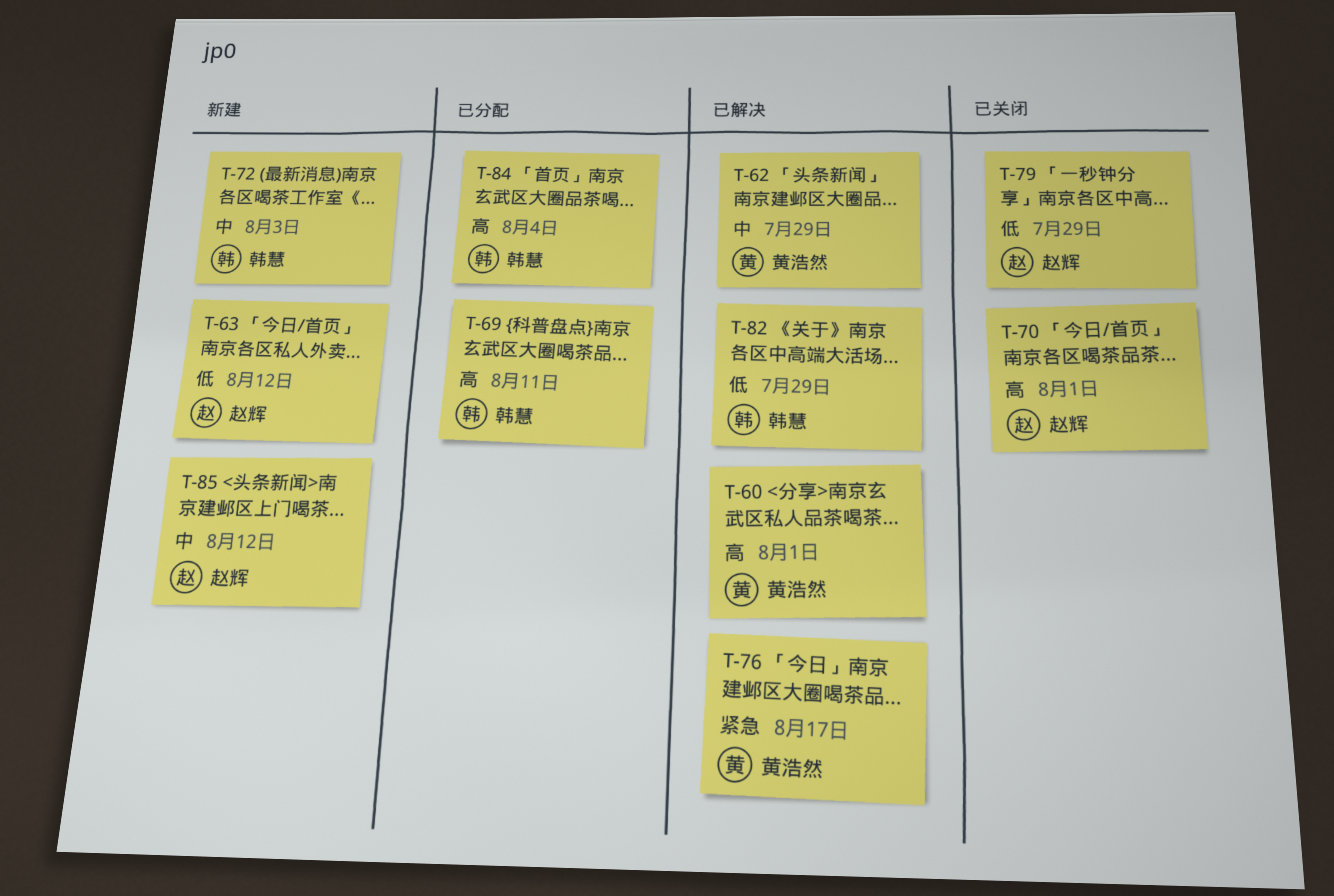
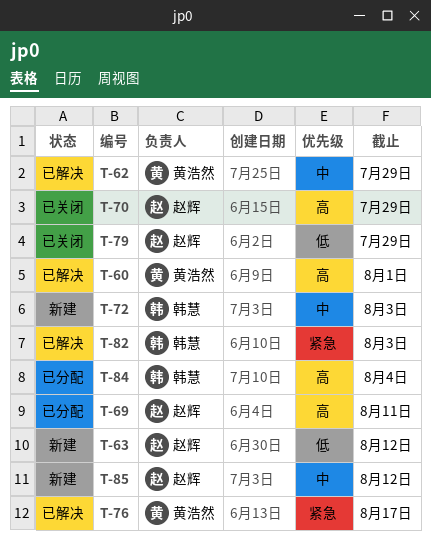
T-69, owner: 韩慧 -> 赵辉
T-70, due: Aug 1 -> Jul 29
T-82, priority: 低 -> 紧急
T-82, due: Jul 29 -> Aug 3

